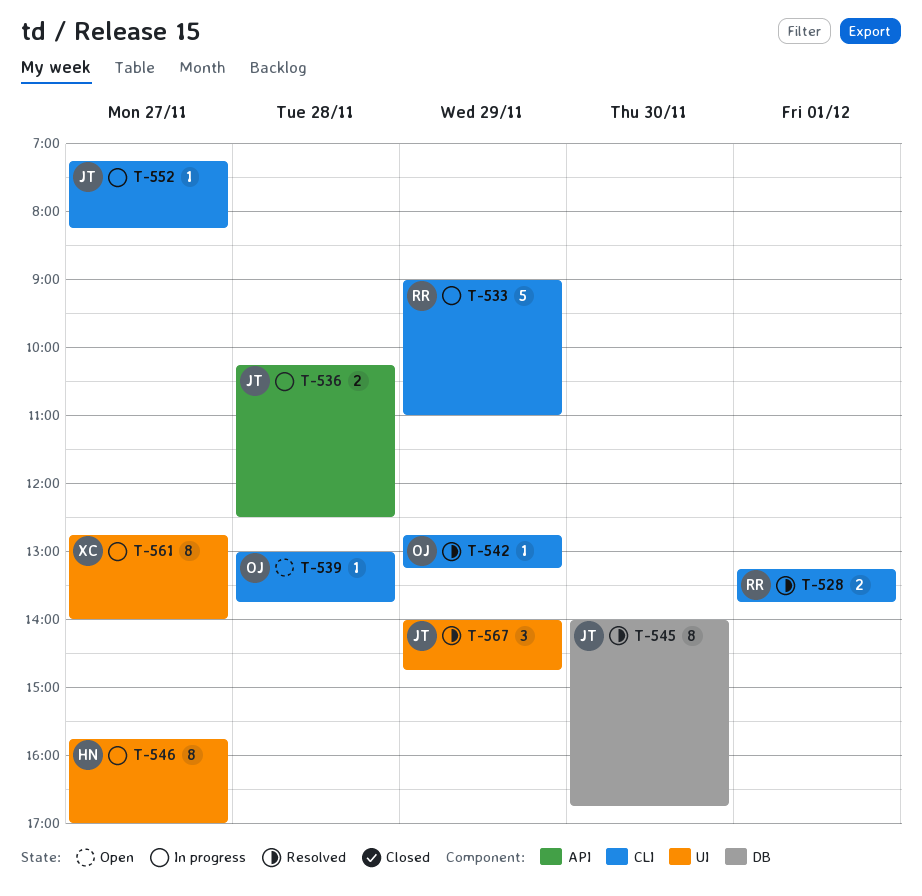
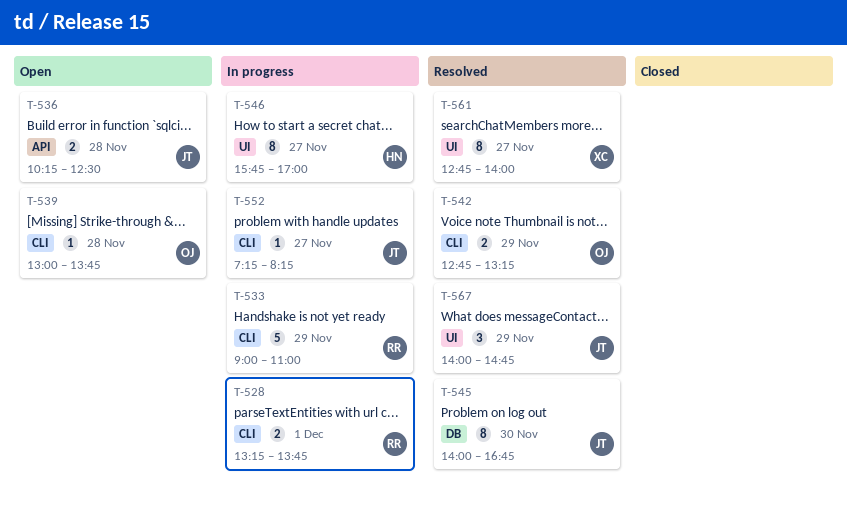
T-528, status: Resolved -> In progress
T-536, status: In progress -> Open
T-542, estimate: 1 -> 2
T-561, status: In progress -> Resolved

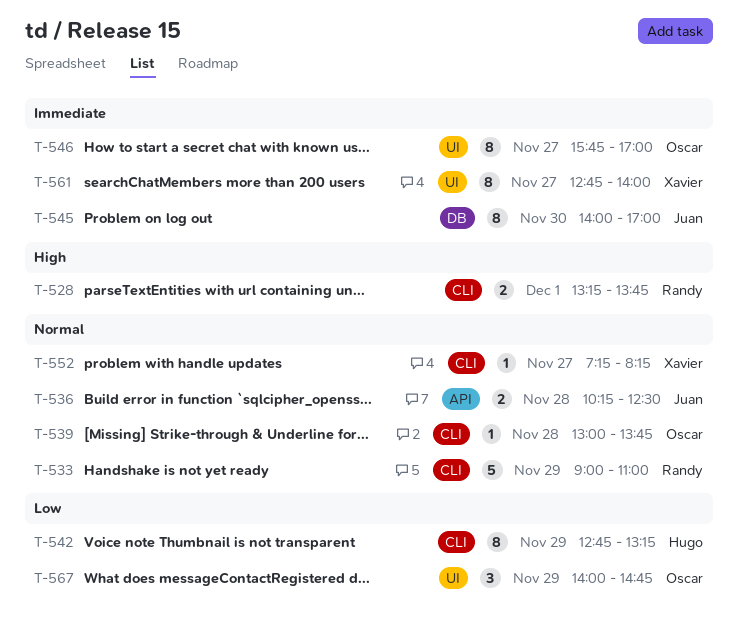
T-542, owner: Oscar -> Hugo
T-542, estimate: 2 -> 8
T-545, ends: 16:45 -> 17:00
T-546, owner: Hugo -> Oscar
T-552, owner: Juan -> Xavier
T-567, owner: Juan -> Oscar

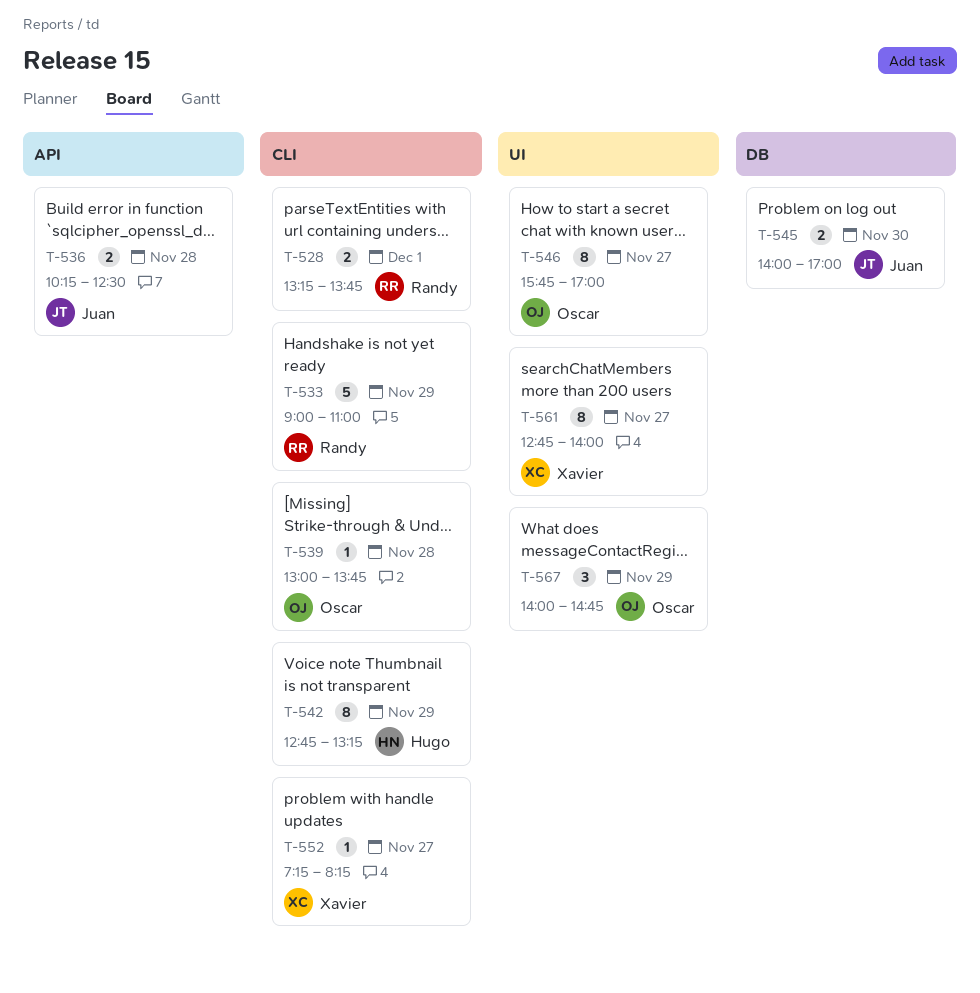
T-545, estimate: 8 -> 2

